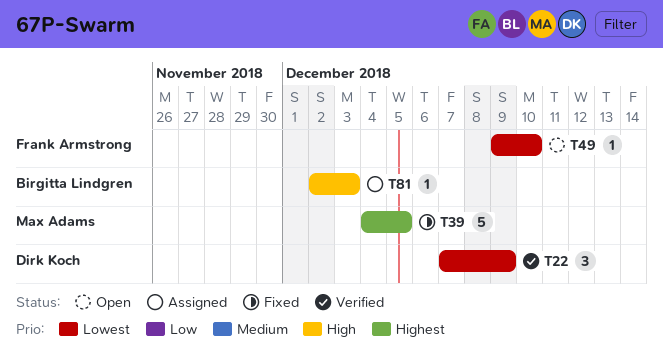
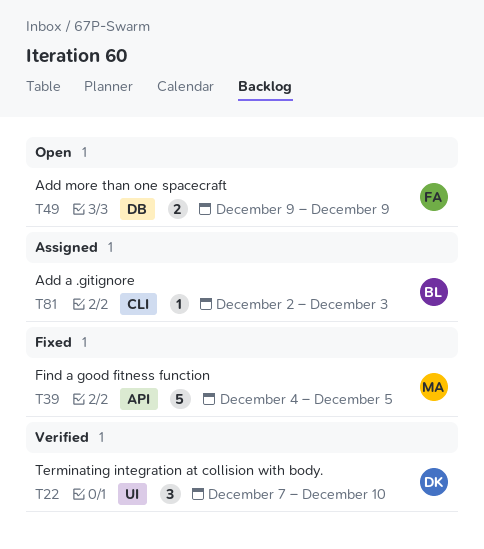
T22, due: Dec 9 -> Dec 10
T49, estimate: 1 -> 2
T49, due: Dec 10 -> Dec 9

